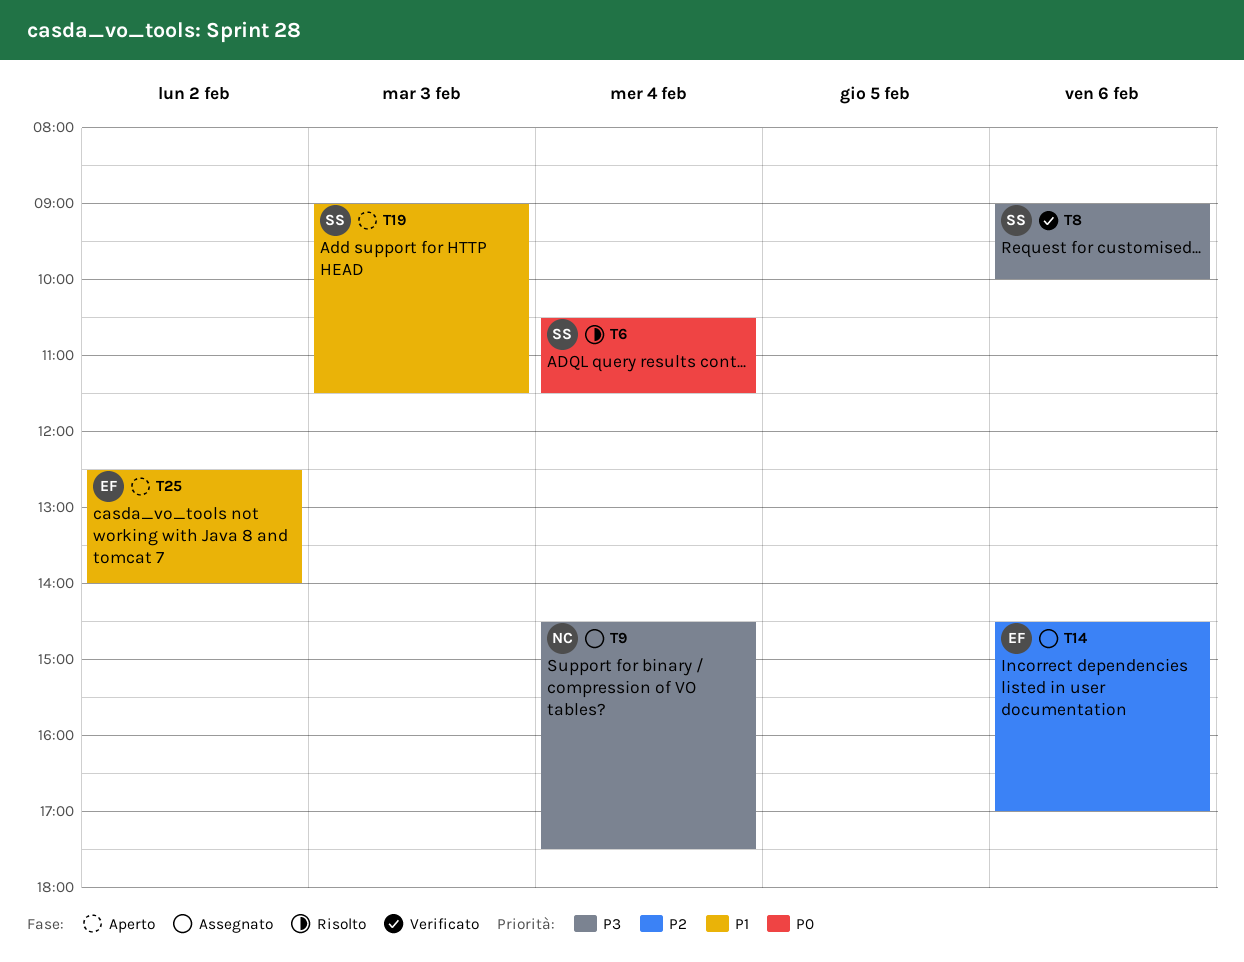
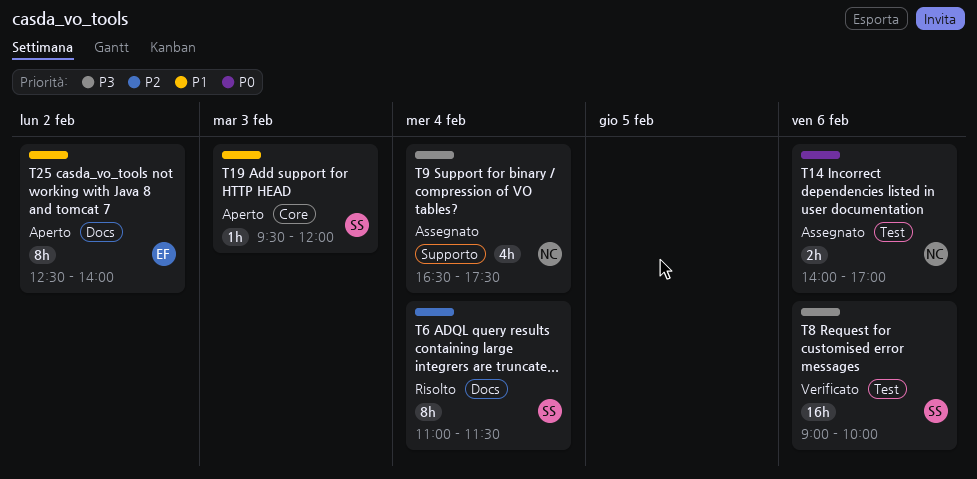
T6, priority: P0 -> P2
T6, begins: 10:30 -> 11:00
T9, begins: 14:30 -> 16:30
T14, owner: EF -> NC
T14, priority: P2 -> P0
T14, begins: 14:30 -> 14:00
T19, begins: 09:00 -> 09:30
T19, ends: 11:30 -> 12:00

